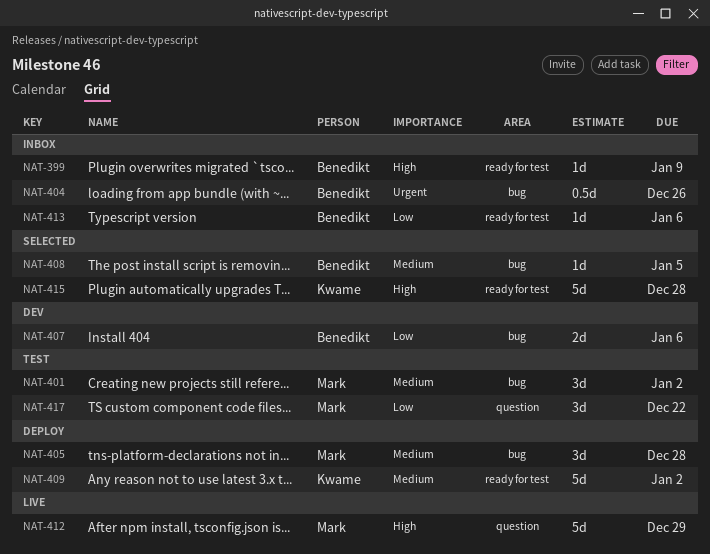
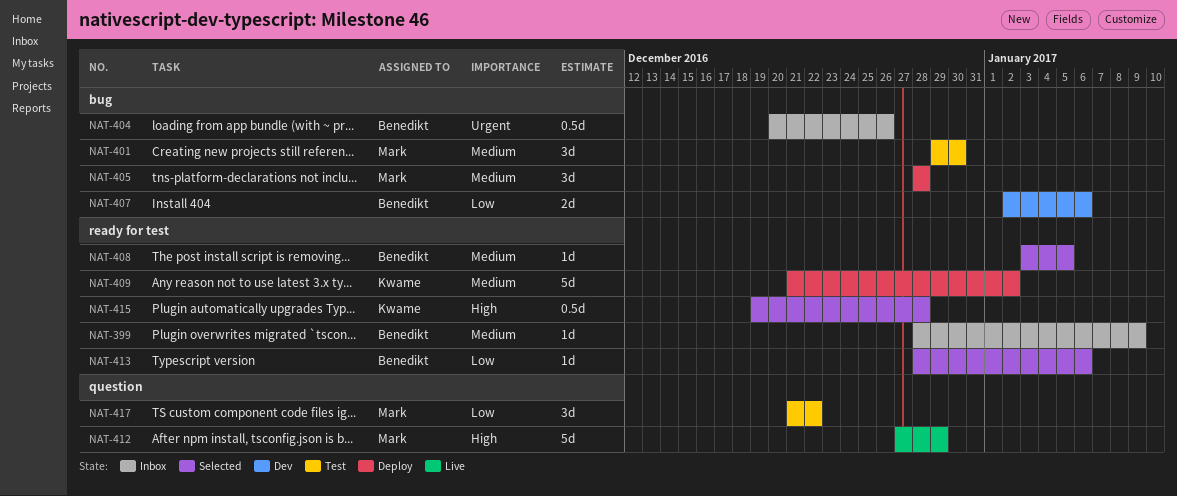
NAT-399, priority: High -> Medium
NAT-401, due: Jan 2 -> Dec 30
NAT-408, label: bug -> ready for test
NAT-413, status: Inbox -> Selected
NAT-415, estimate: 5d -> 0.5d

